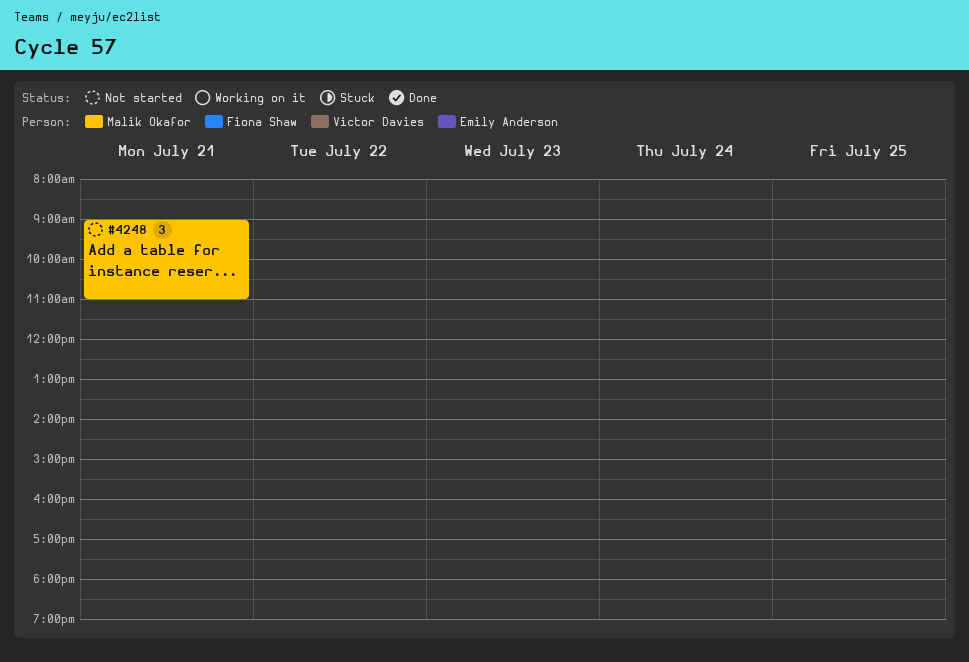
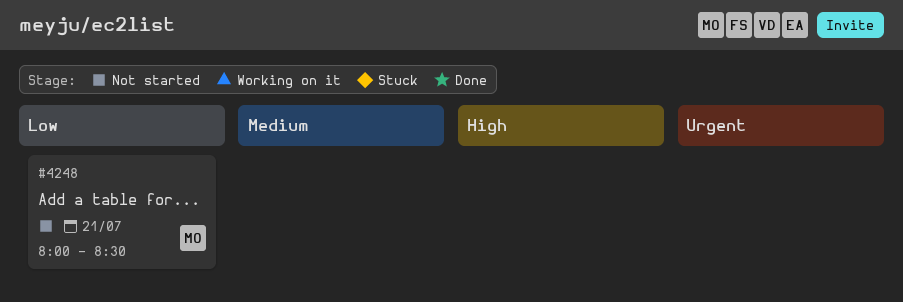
#4248, begins: 09:00 -> 08:00
#4248, ends: 11:00 -> 08:30

